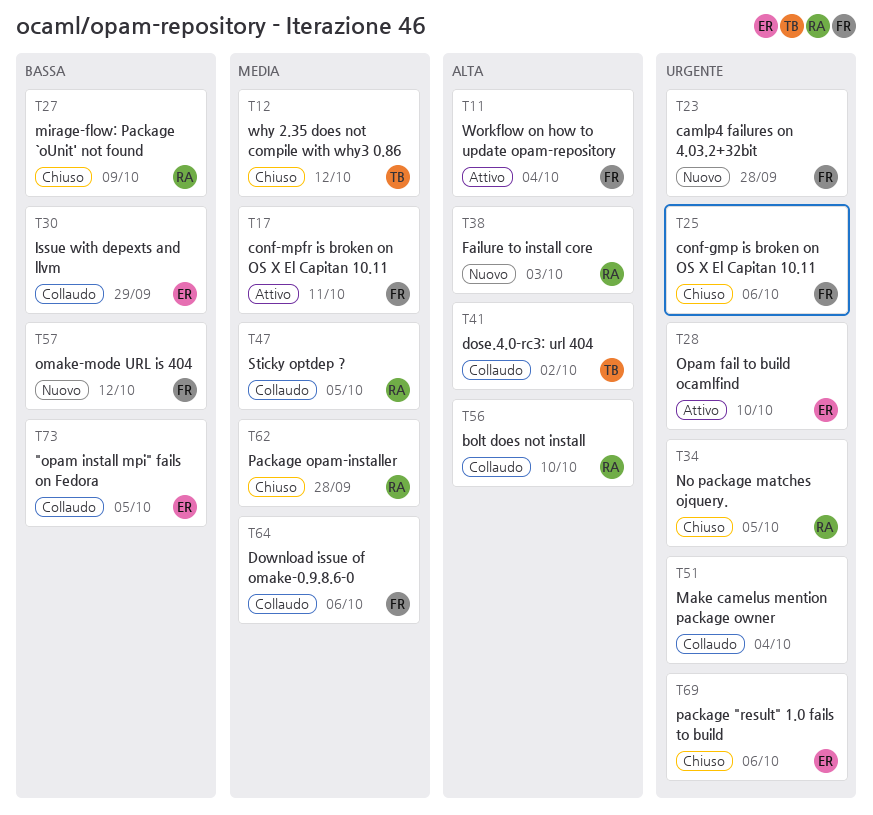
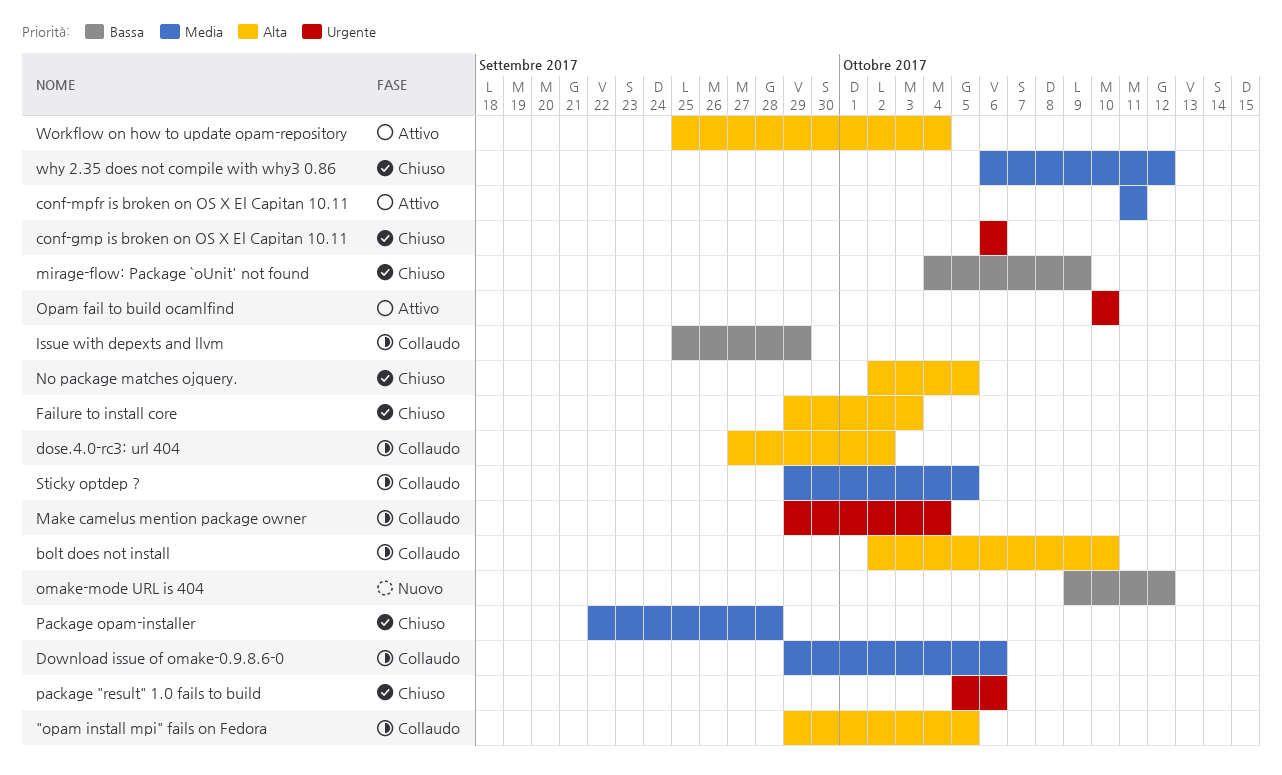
"opam install mpi" fails on Fedora, priority: Bassa -> Alta
camlp4 failures on 4.03.2+32bit: present -> none
Failure to install core, status: Nuovo -> Chiuso
No package matches ojquery., priority: Urgente -> Alta

